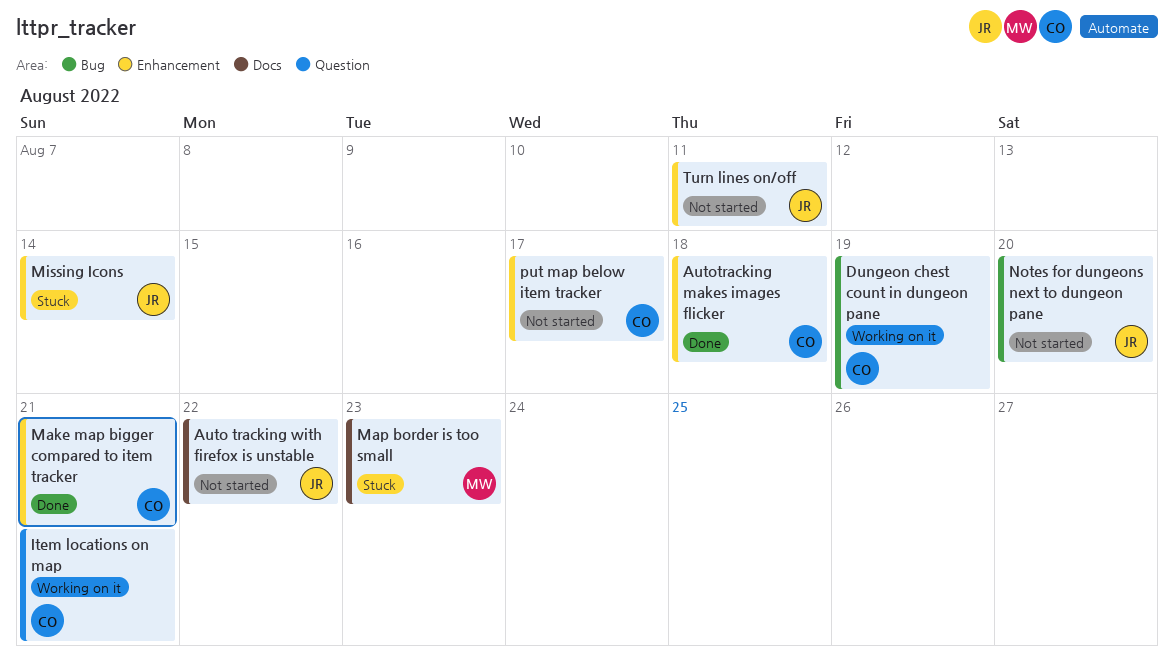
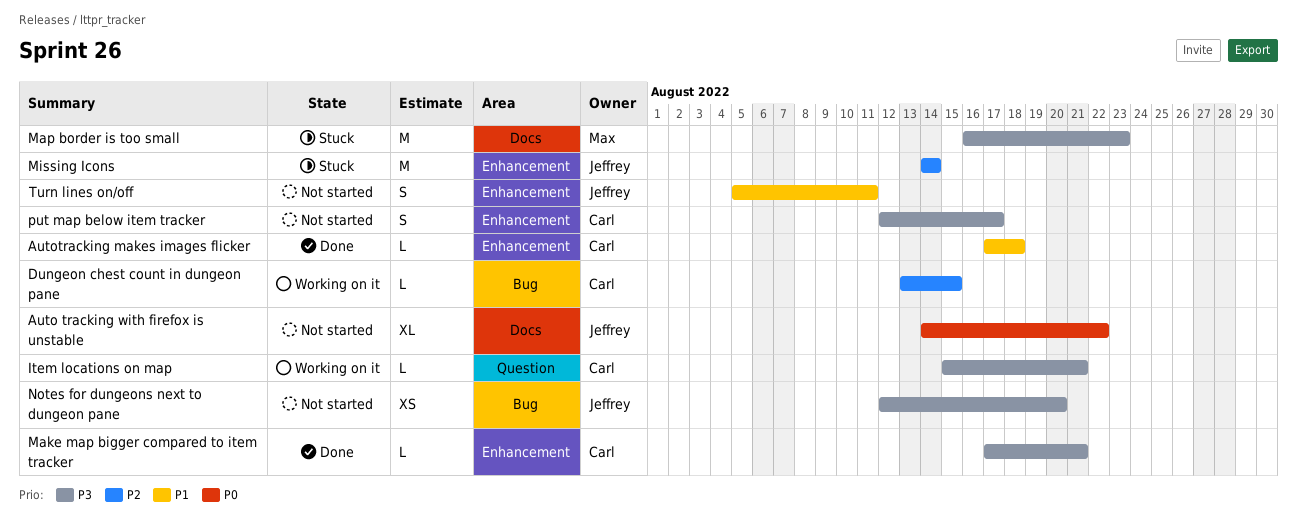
Dungeon chest count in dungeon pane, due: Aug 19 -> Aug 15

